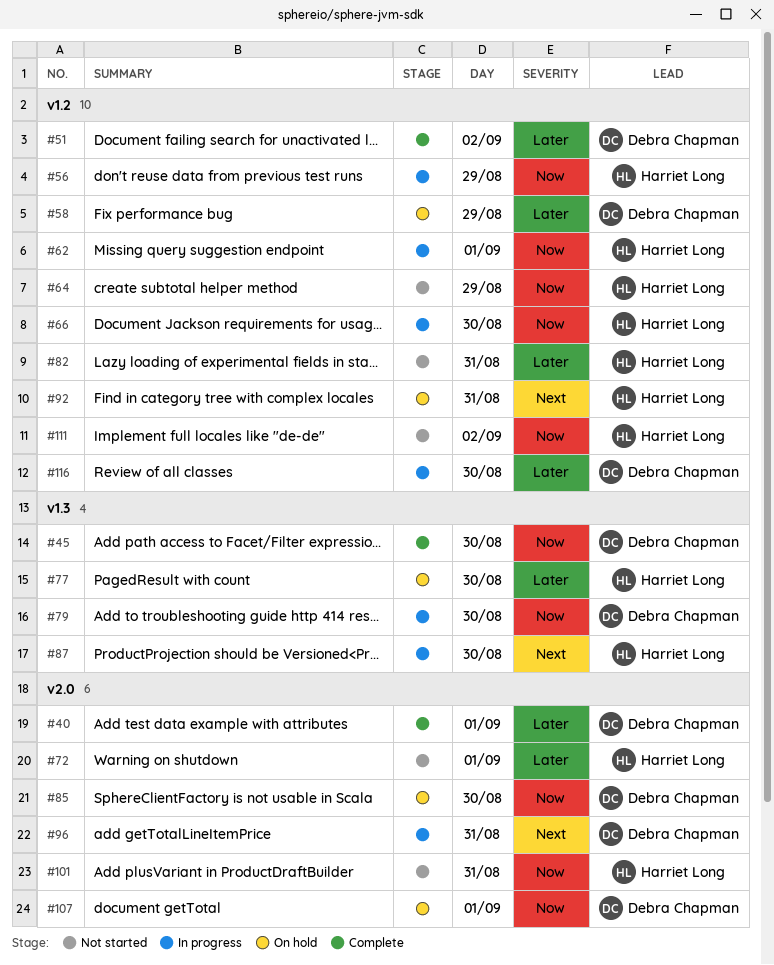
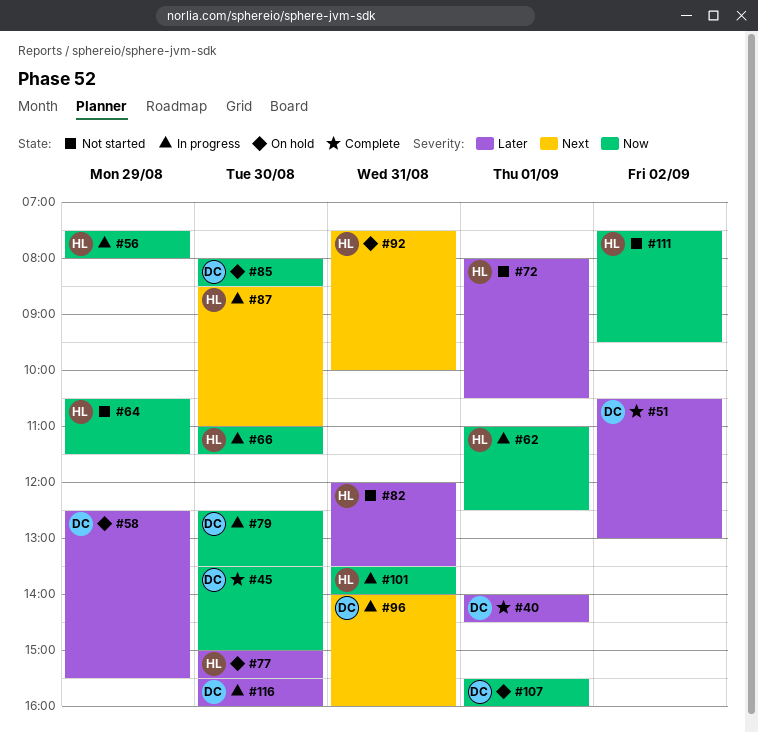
#101, status: Not started -> In progress

